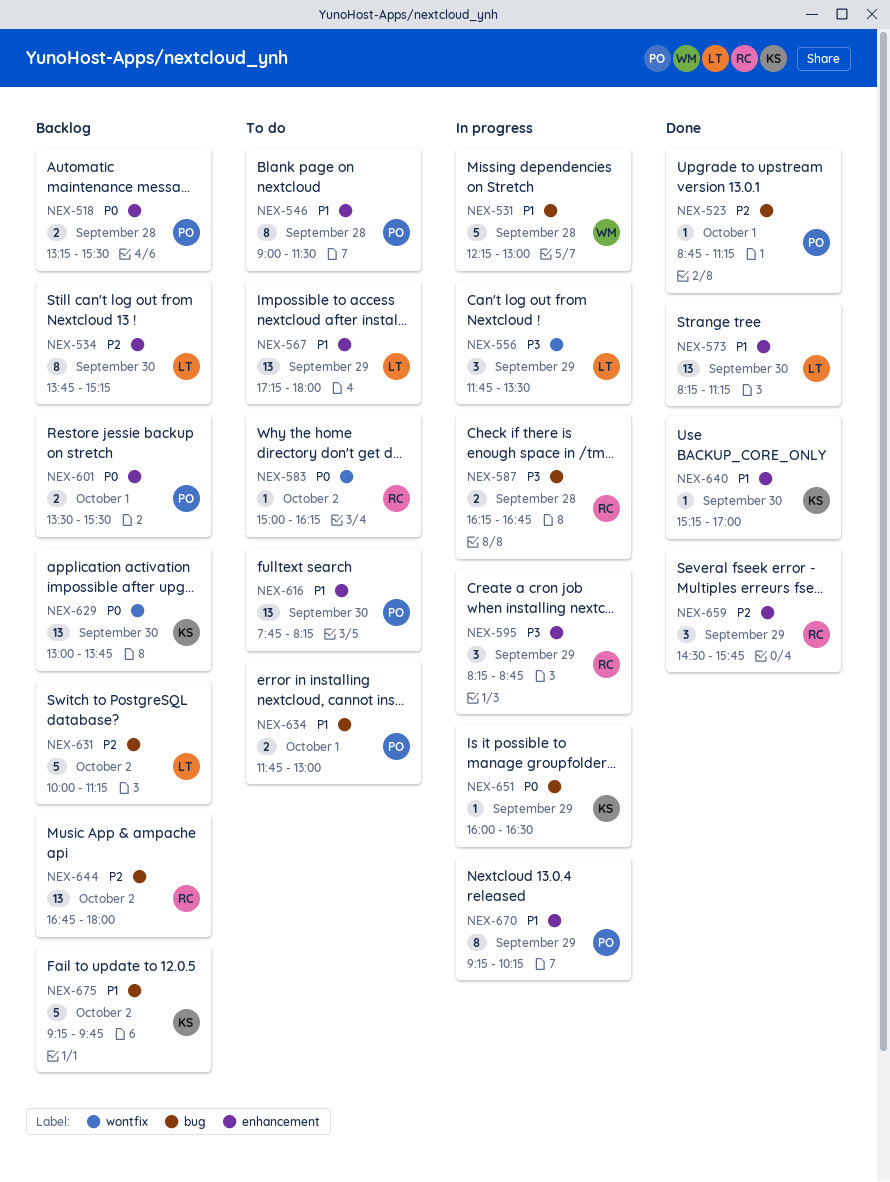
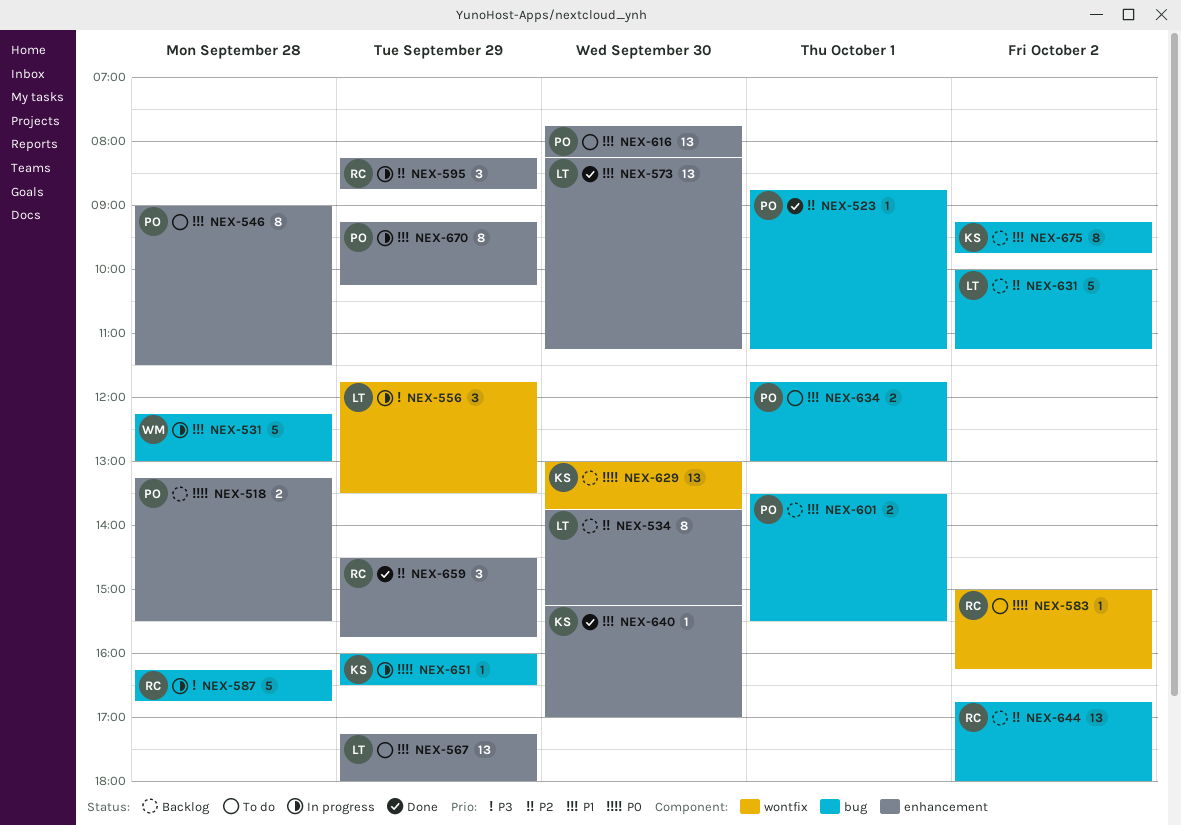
NEX-587, estimate: 2 -> 5
NEX-595, priority: P3 -> P2
NEX-601, priority: P0 -> P1
NEX-601, label: enhancement -> bug
NEX-675, estimate: 5 -> 8

